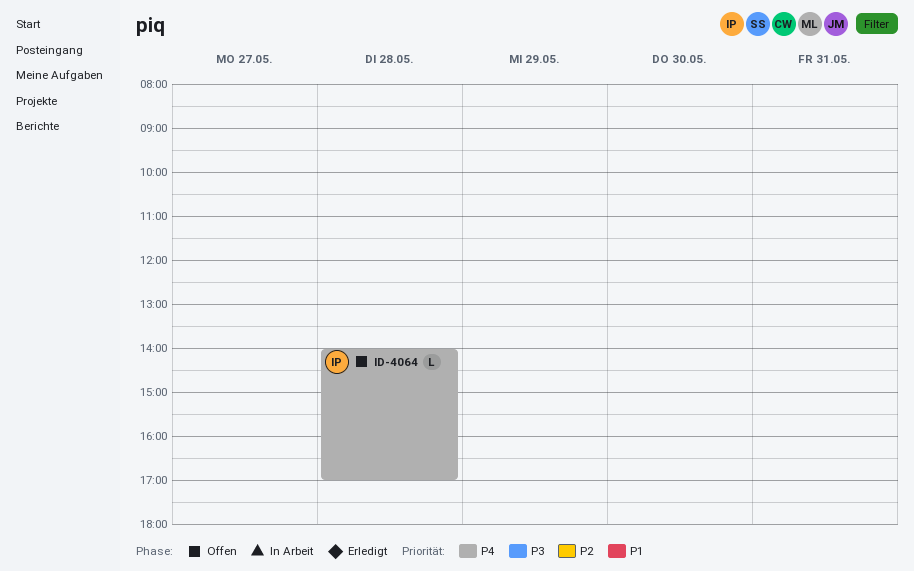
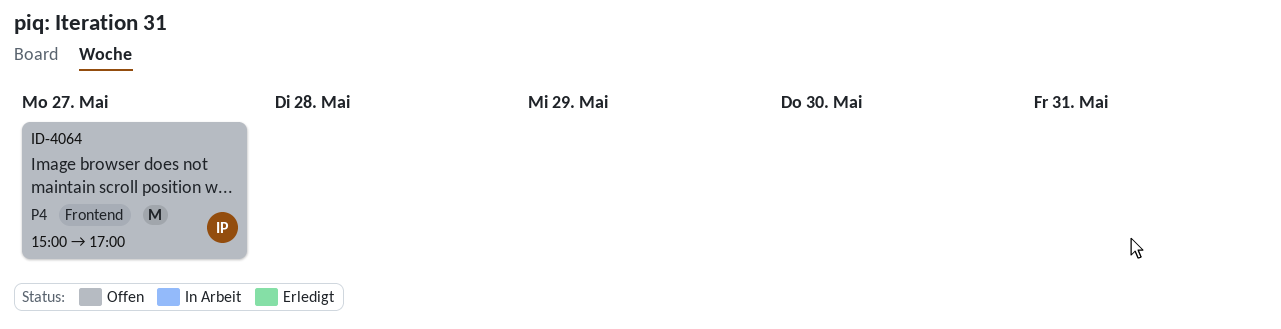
ID-4064, estimate: L -> M
ID-4064, day: May 28 -> May 27
ID-4064, begins: 14:00 -> 15:00

